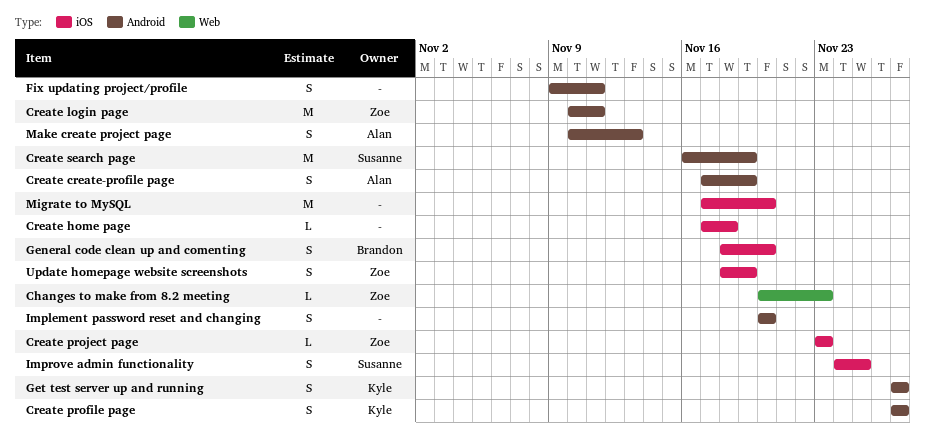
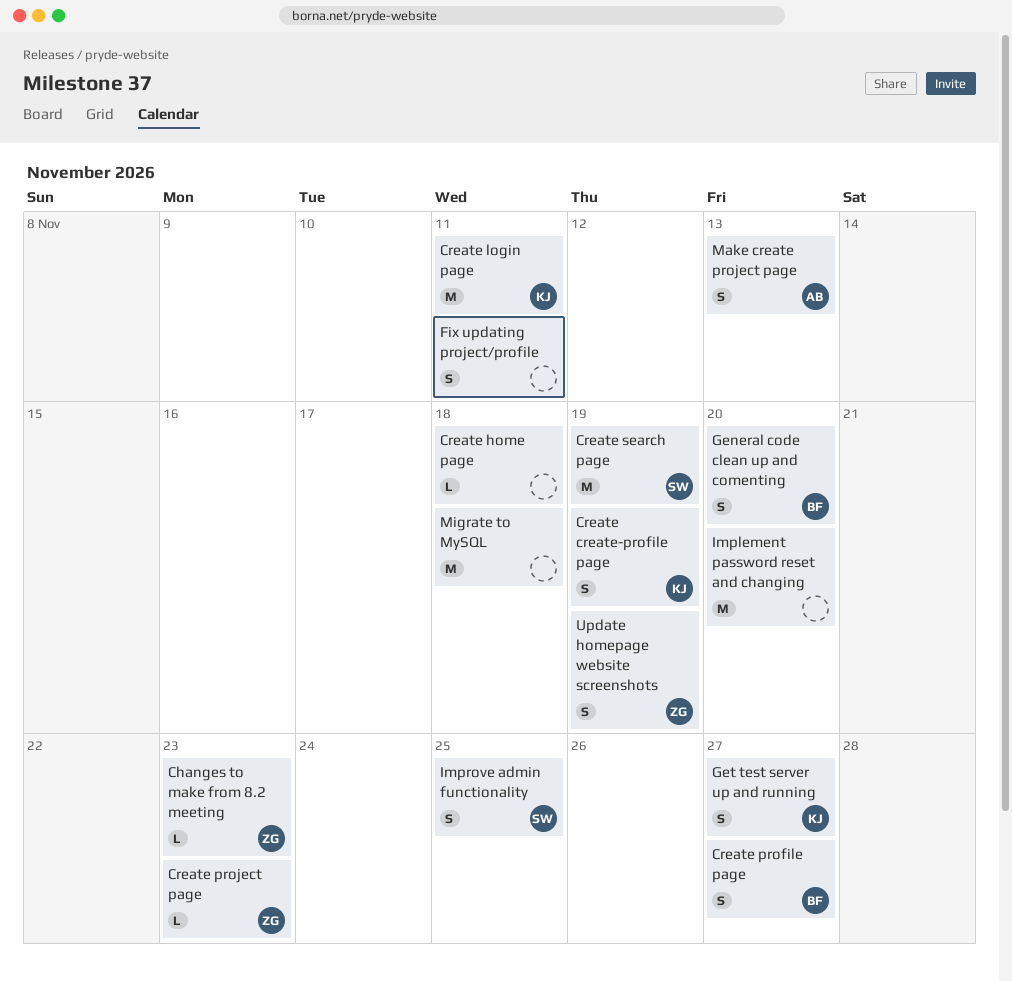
Create create-profile page, owner: Alan -> Kyle
Create login page, owner: Zoe -> Kyle
Create profile page, owner: Kyle -> Brandon
Implement password reset and changing, estimate: S -> M
Migrate to MySQL, due: Nov 20 -> Nov 18

